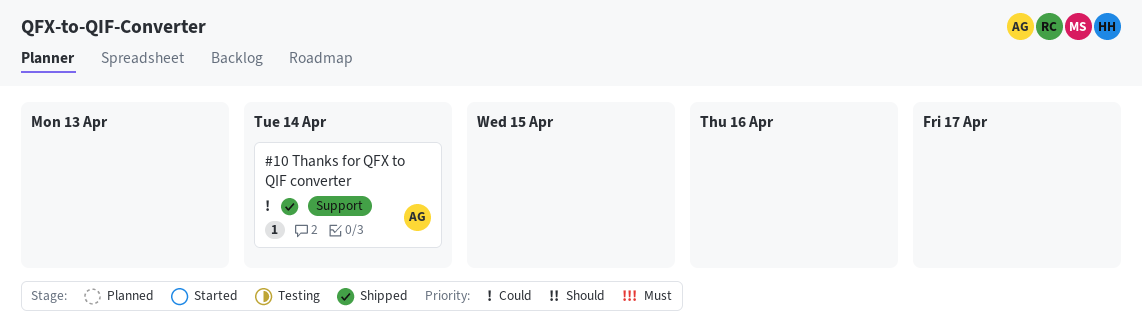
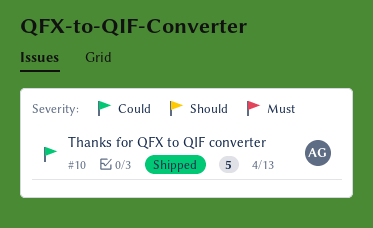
#10, estimate: 1 -> 5
#10, due: Apr 14 -> Apr 13

